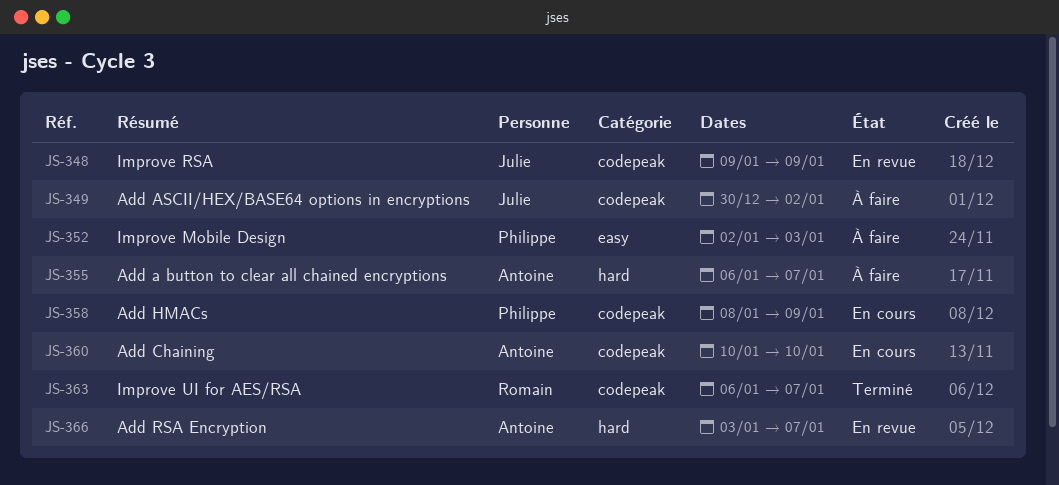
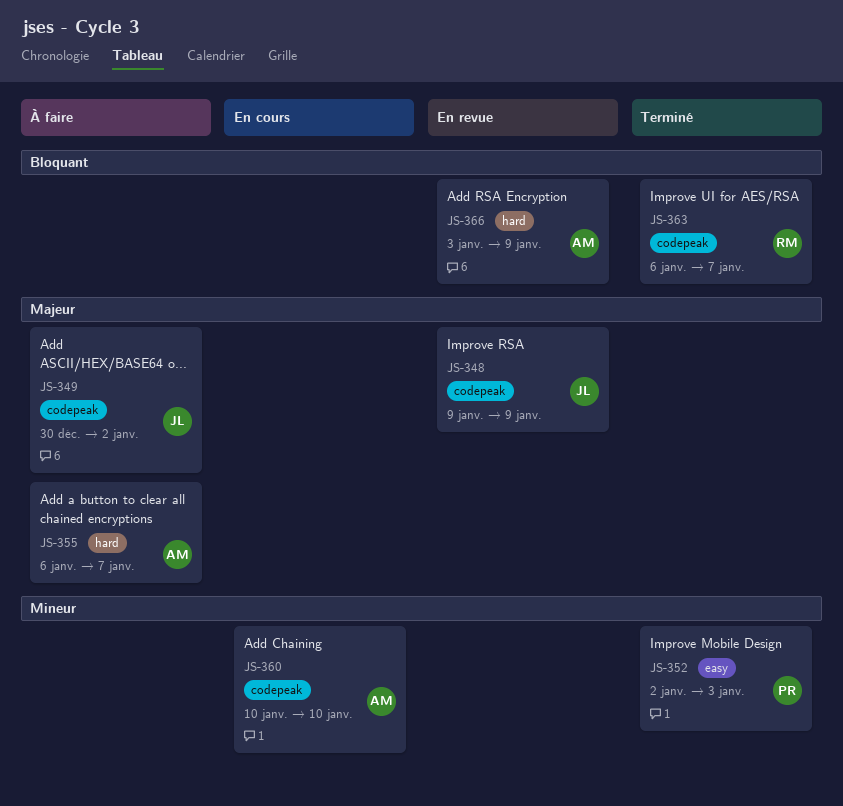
JS-352, status: À faire -> Terminé
JS-358: present -> none
JS-366, due: Jan 7 -> Jan 9

